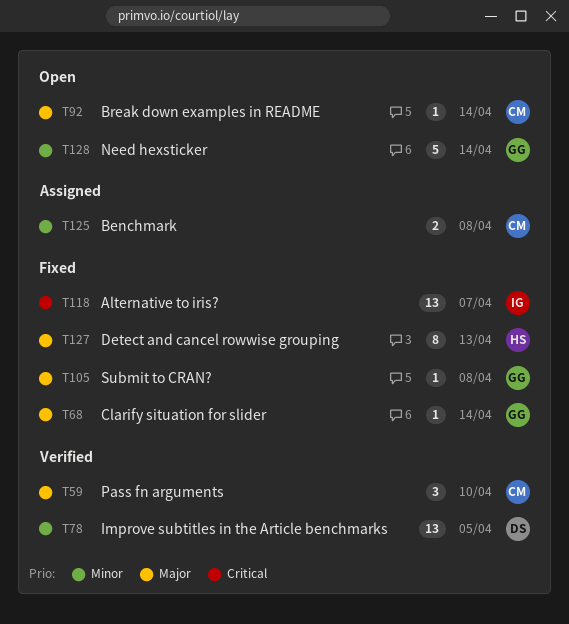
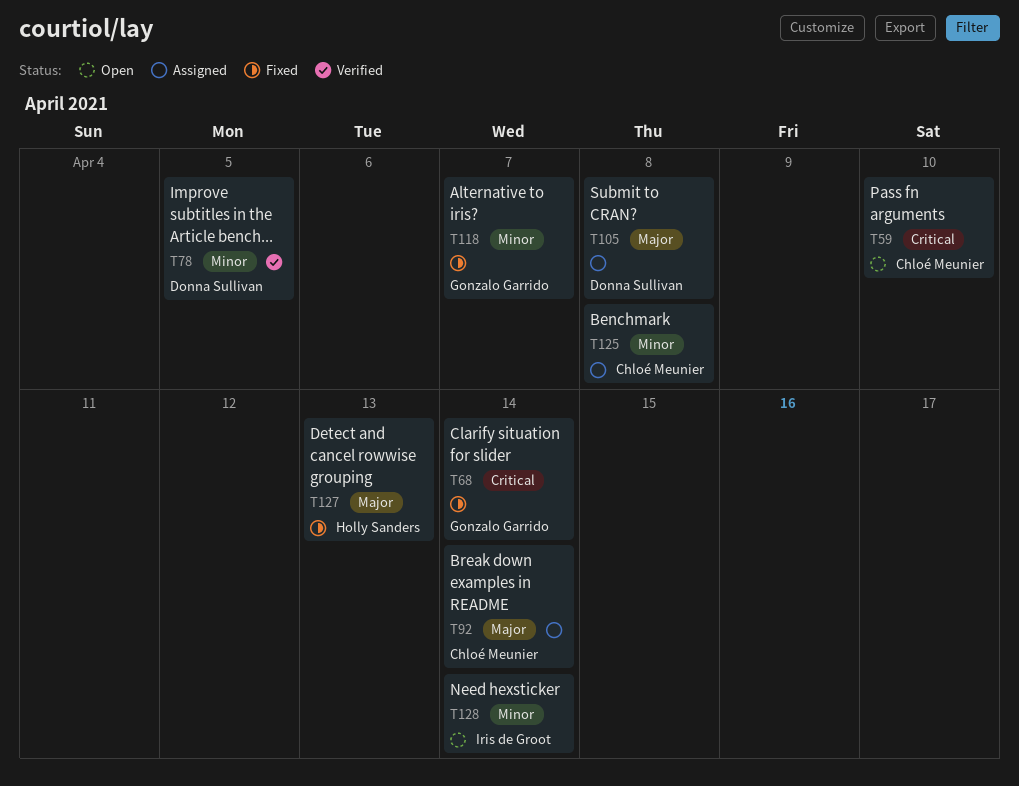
T59, status: Verified -> Open
T59, priority: Major -> Critical
T68, priority: Major -> Critical
T92, status: Open -> Assigned
T105, status: Fixed -> Assigned
T105, owner: Gonzalo Garrido -> Donna Sullivan
T118, owner: Iris de Groot -> Gonzalo Garrido
T118, priority: Critical -> Minor
T128, owner: Gonzalo Garrido -> Iris de Groot

